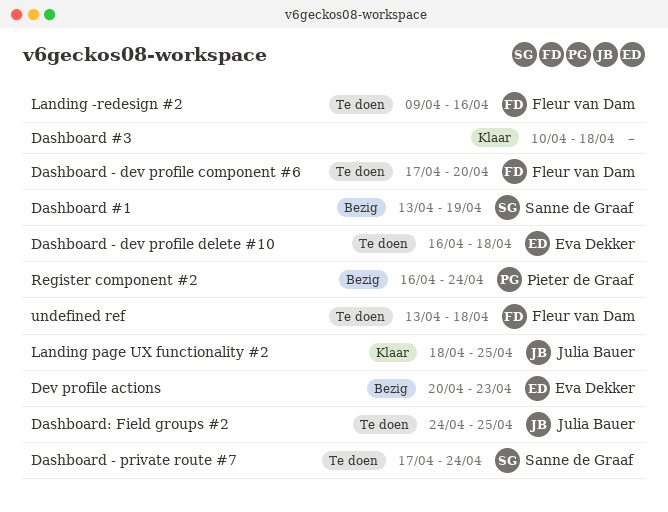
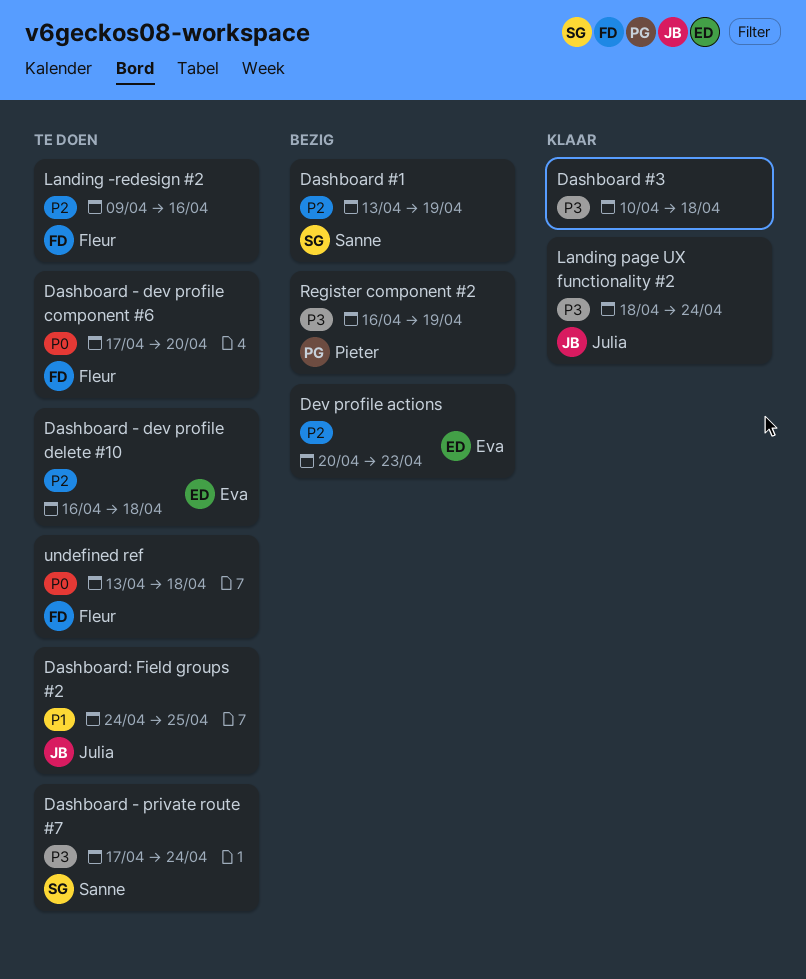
Landing page UX functionality #2, due: Apr 25 -> Apr 24
Register component #2, due: Apr 24 -> Apr 19

